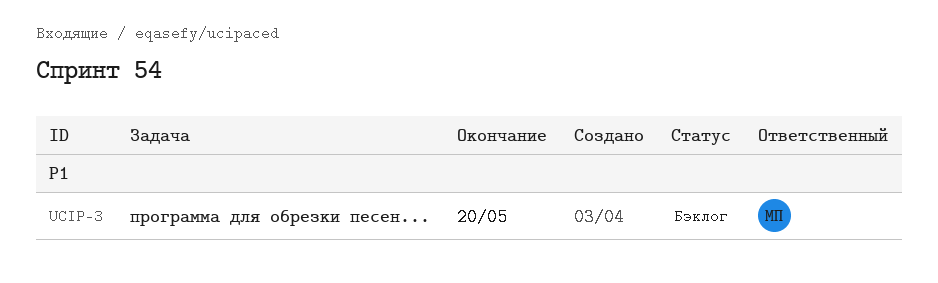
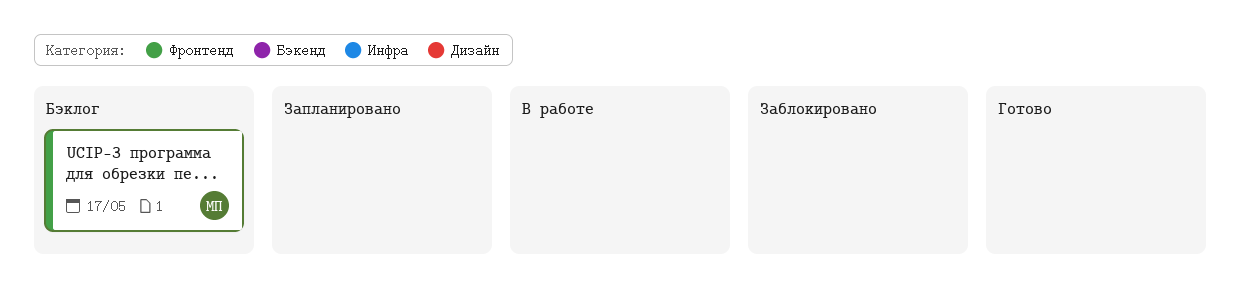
UCIP-3, due: May 20 -> May 17

